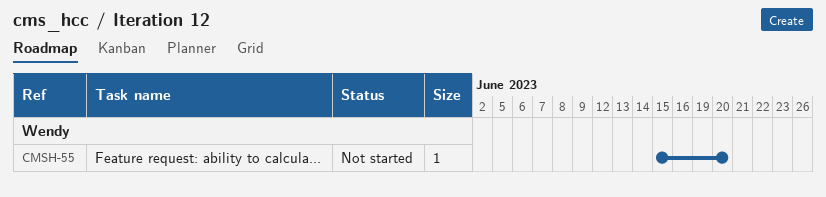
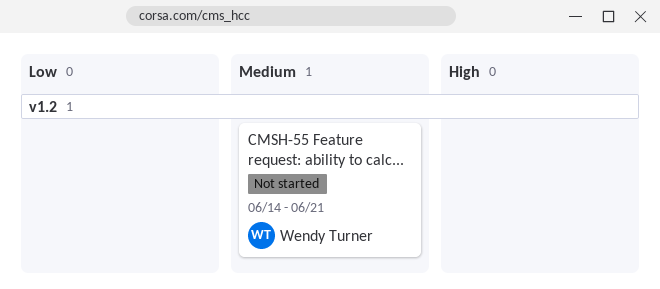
CMSH-55, start: Jun 15 -> Jun 14
CMSH-55, due: Jun 20 -> Jun 21

